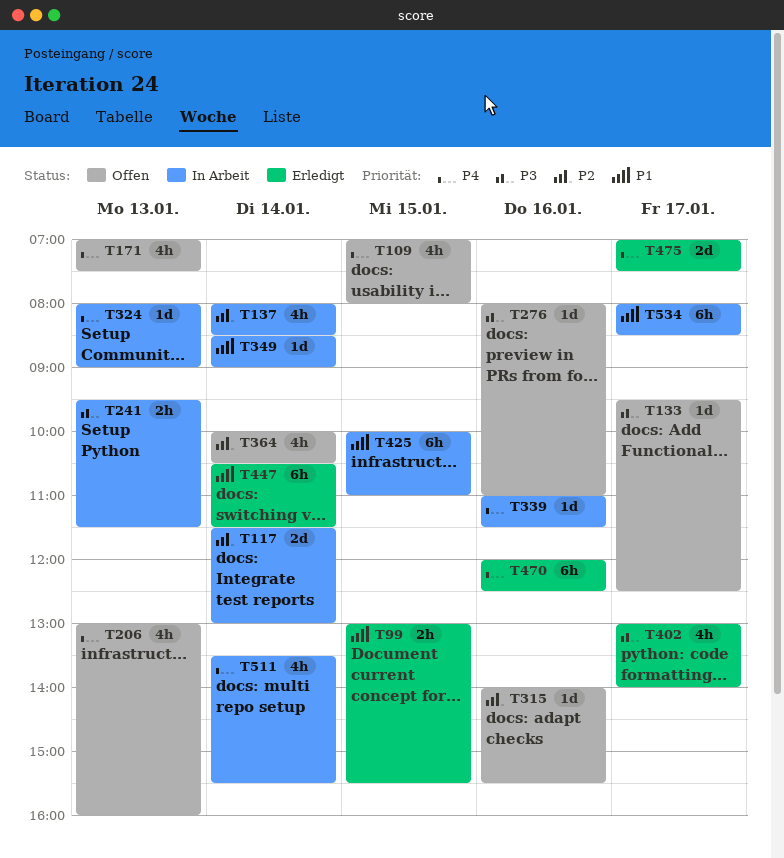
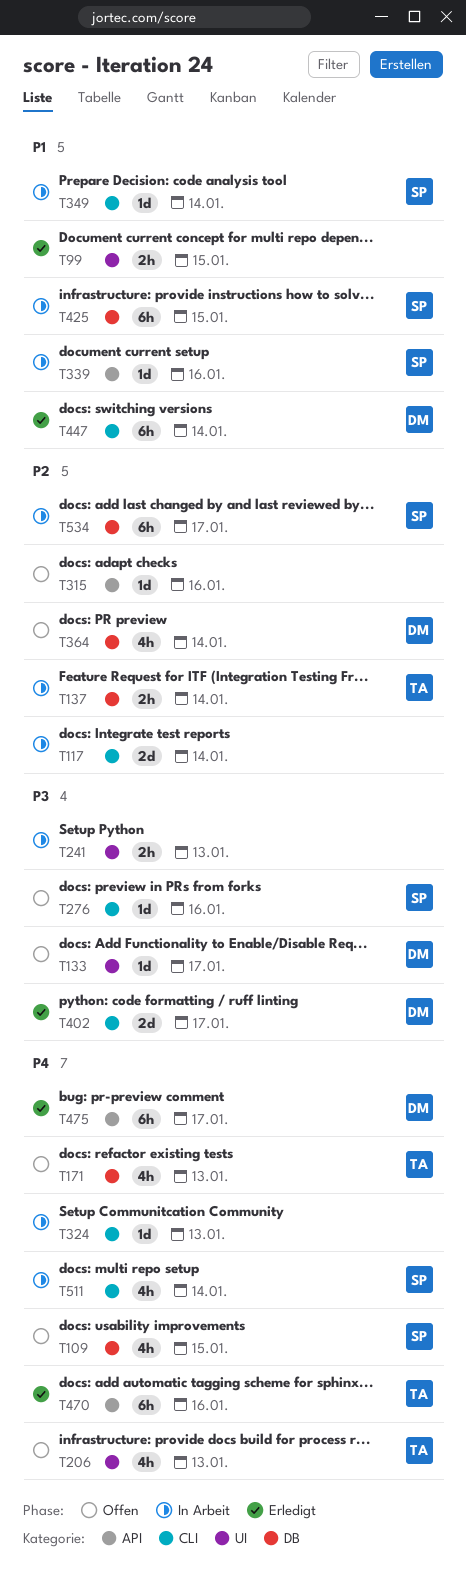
T137, estimate: 4h -> 2h
T339, priority: P4 -> P1
T402, estimate: 4h -> 2d
T475, estimate: 2d -> 6h
T534, priority: P1 -> P2

